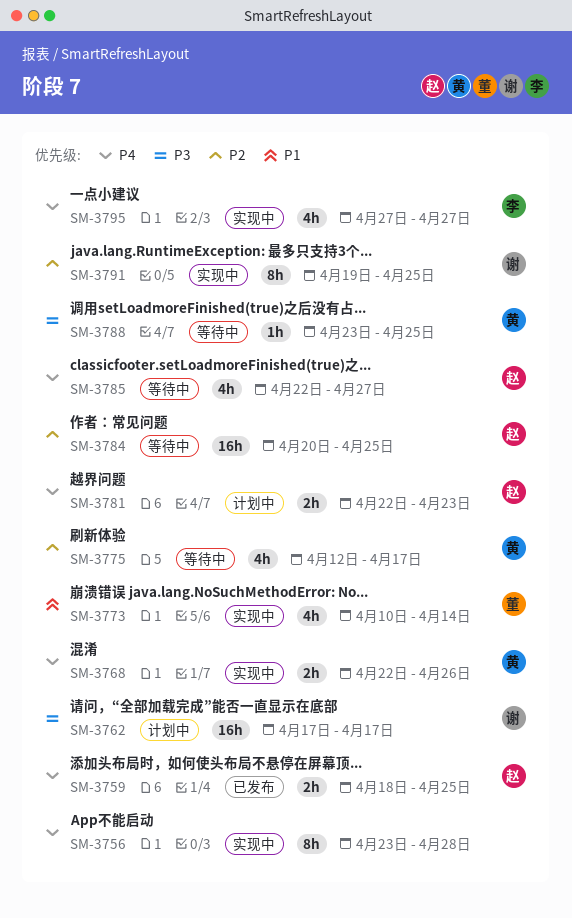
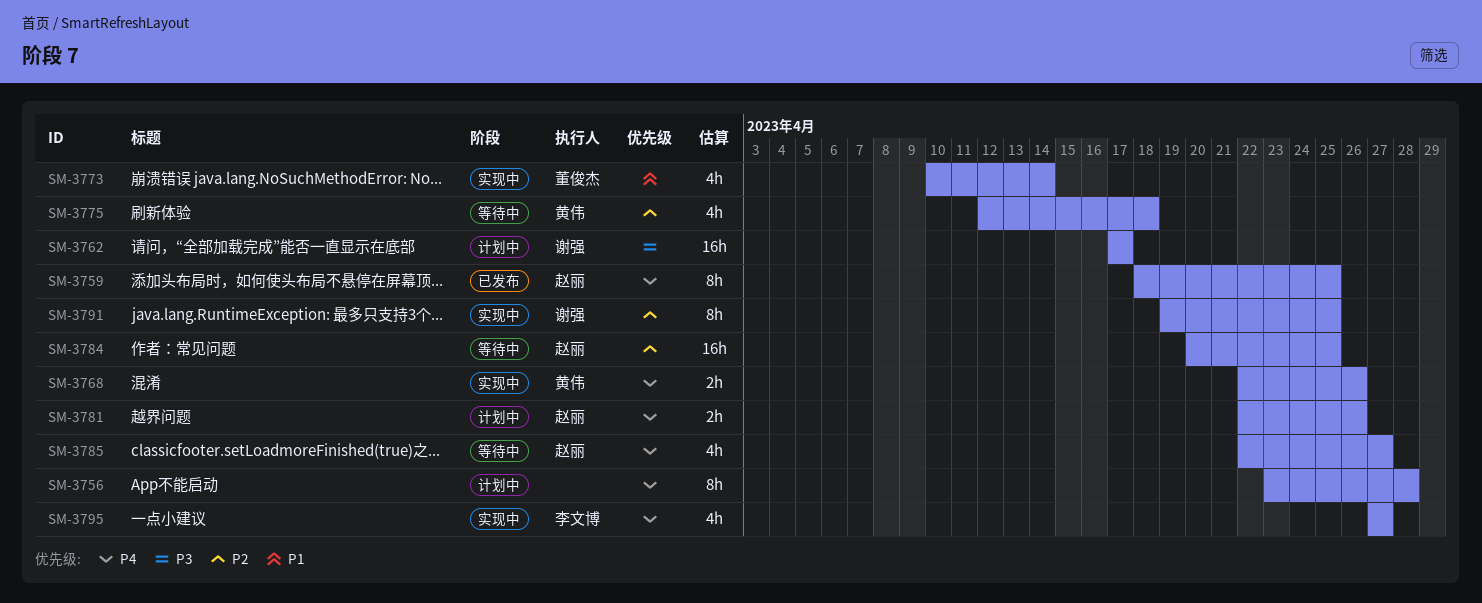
SM-3756, status: 实现中 -> 计划中
SM-3759, estimate: 2h -> 8h
SM-3775, due: Apr 17 -> Apr 18
SM-3781, due: Apr 23 -> Apr 26
SM-3788: present -> none

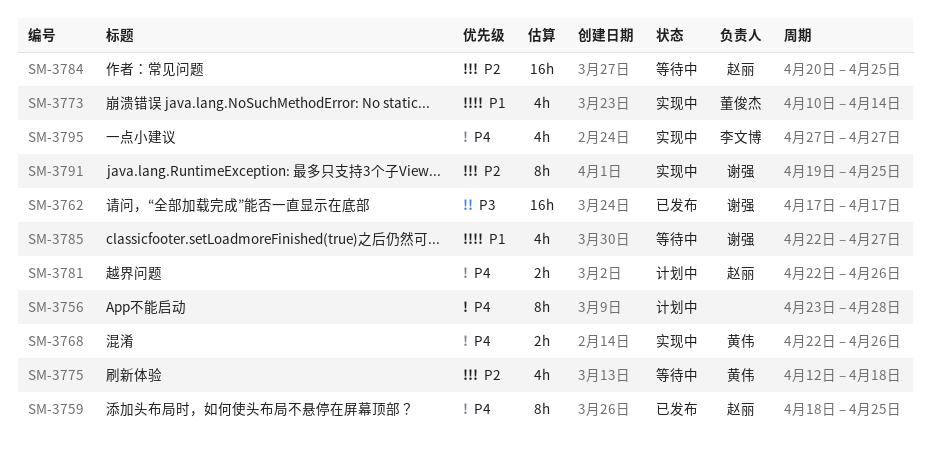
SM-3762, status: 计划中 -> 已发布
SM-3785, owner: 赵丽 -> 谢强
SM-3785, priority: P4 -> P1

